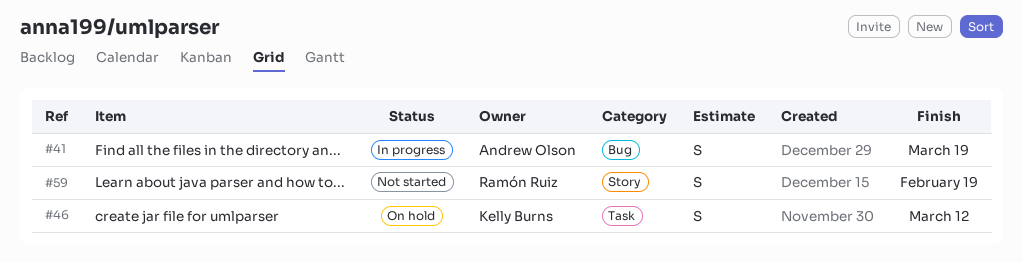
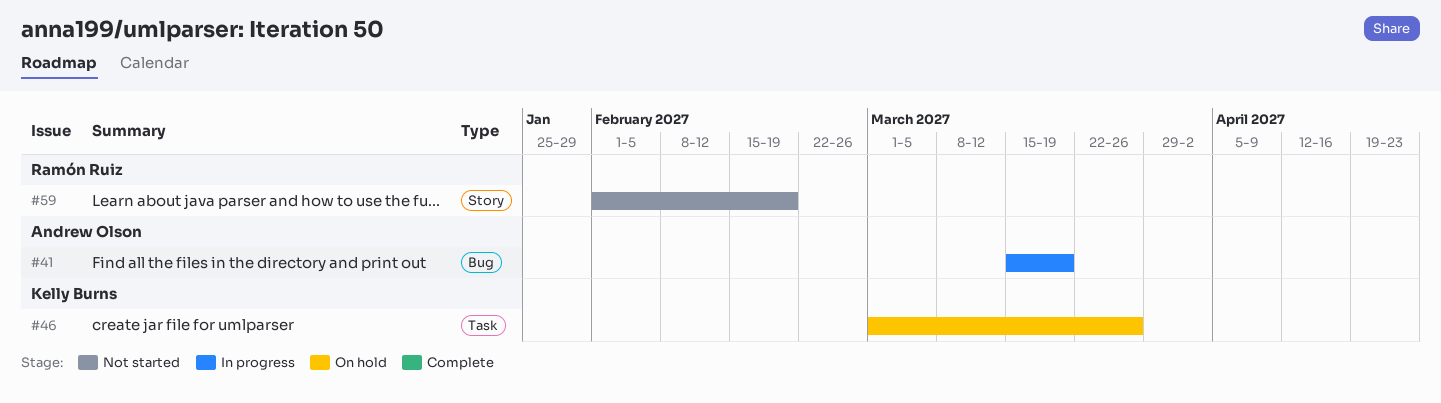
#46, due: Mar 12 -> Mar 26

